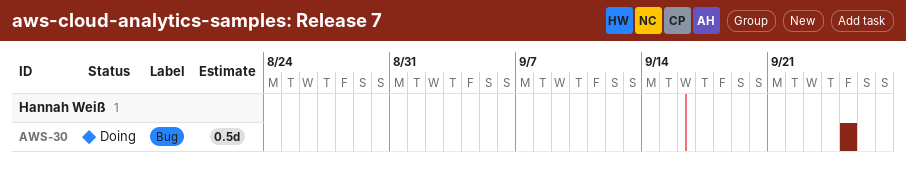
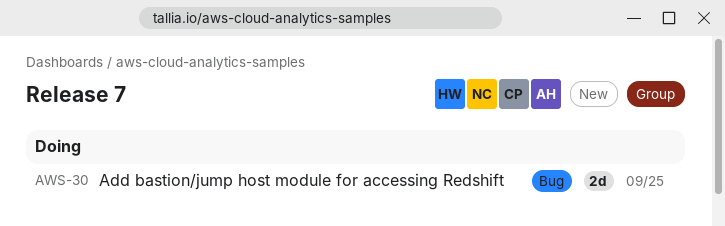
AWS-30, estimate: 0.5d -> 2d

